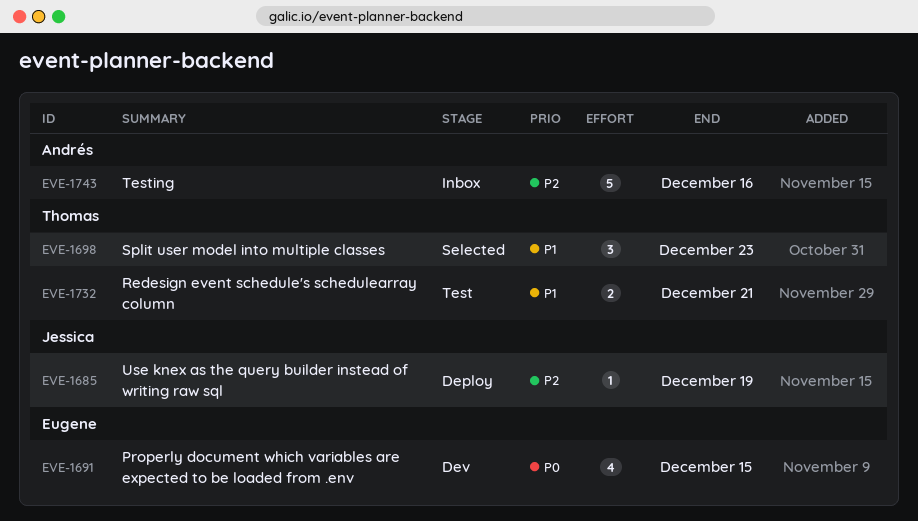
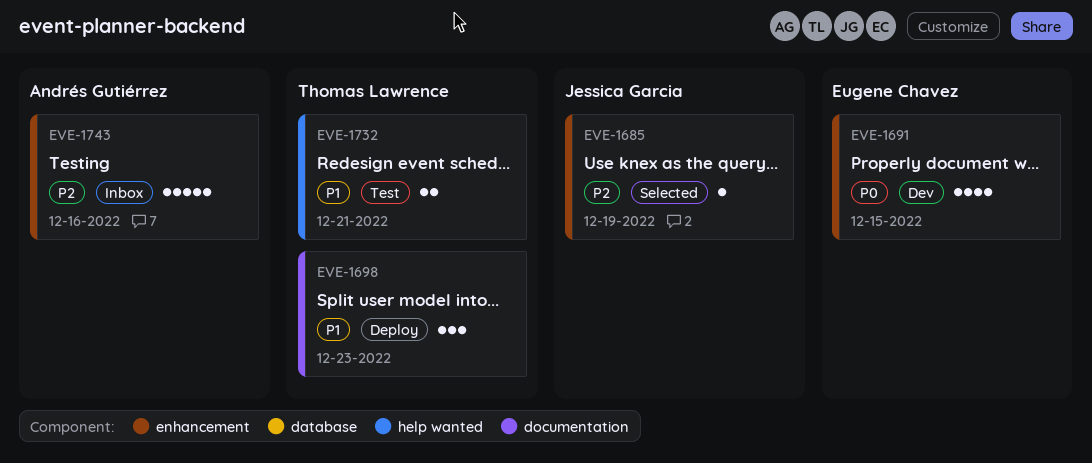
EVE-1685, status: Deploy -> Selected
EVE-1698, status: Selected -> Deploy

